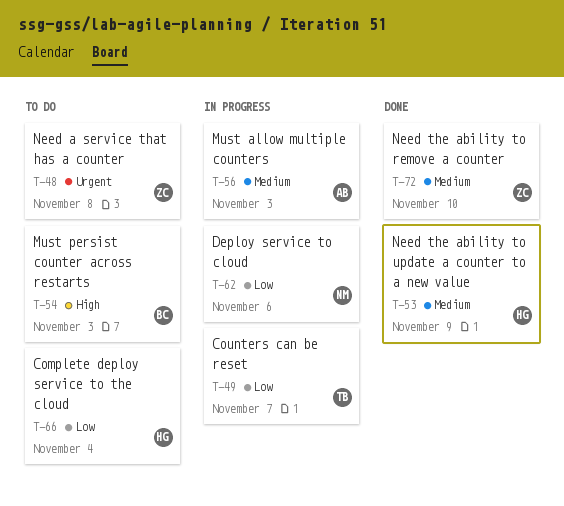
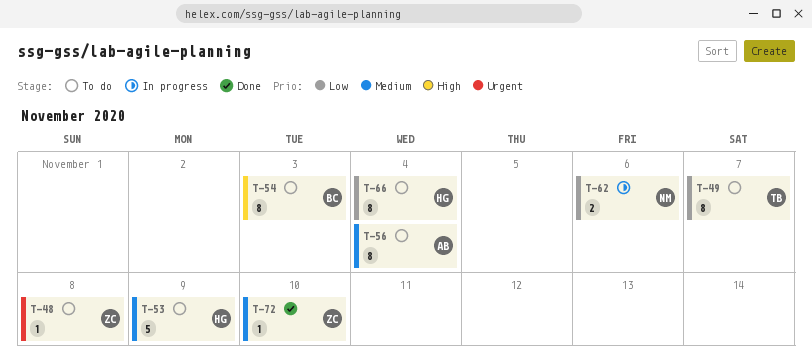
T-49, status: In progress -> To do
T-53, status: Done -> To do
T-56, status: In progress -> To do
T-56, due: Nov 3 -> Nov 4

